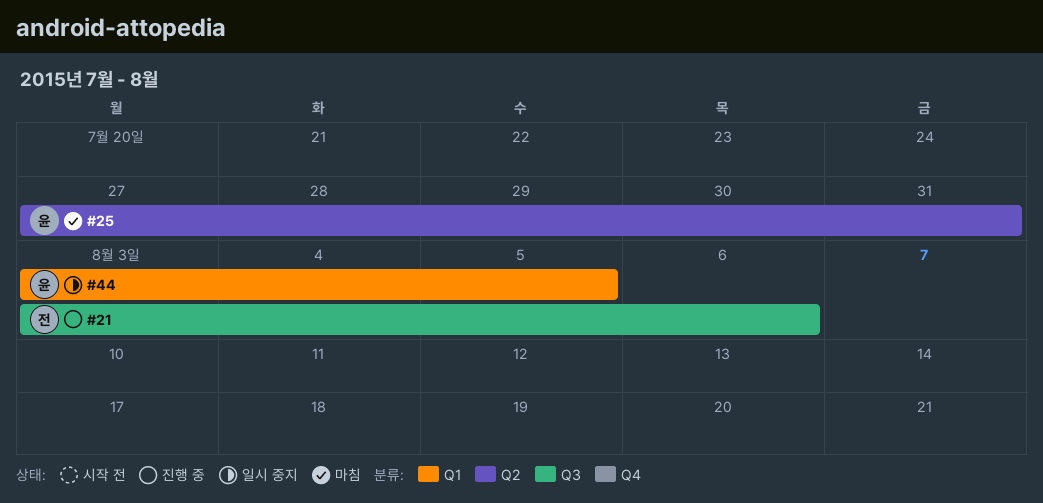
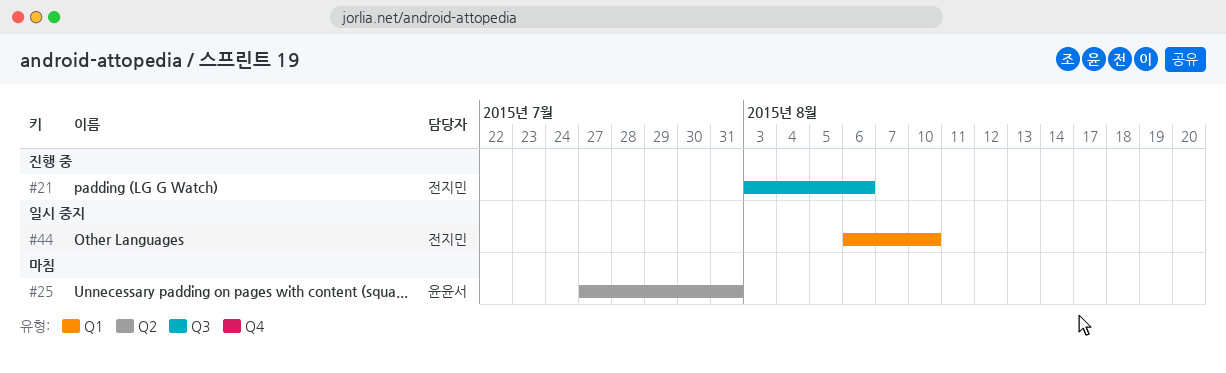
#44, owner: 윤윤서 -> 전지민
#44, start: Aug 3 -> Aug 6
#44, due: Aug 5 -> Aug 10

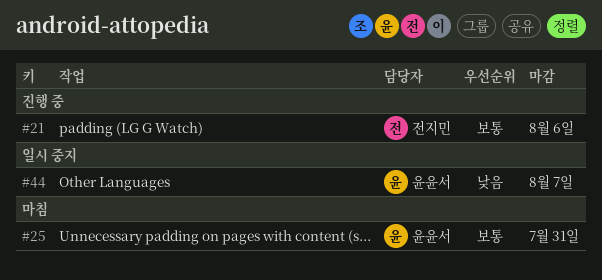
#44, owner: 전지민 -> 윤윤서
#44, due: Aug 10 -> Aug 7

